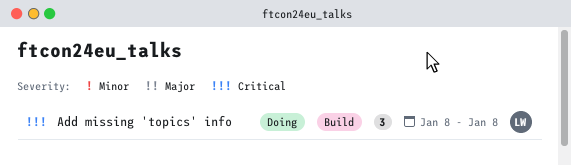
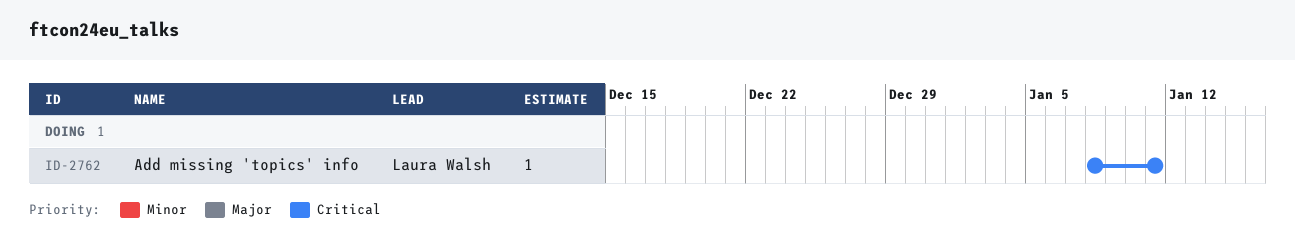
Add missing 'topics' info, estimate: 3 -> 1
Add missing 'topics' info, due: Jan 8 -> Jan 11

